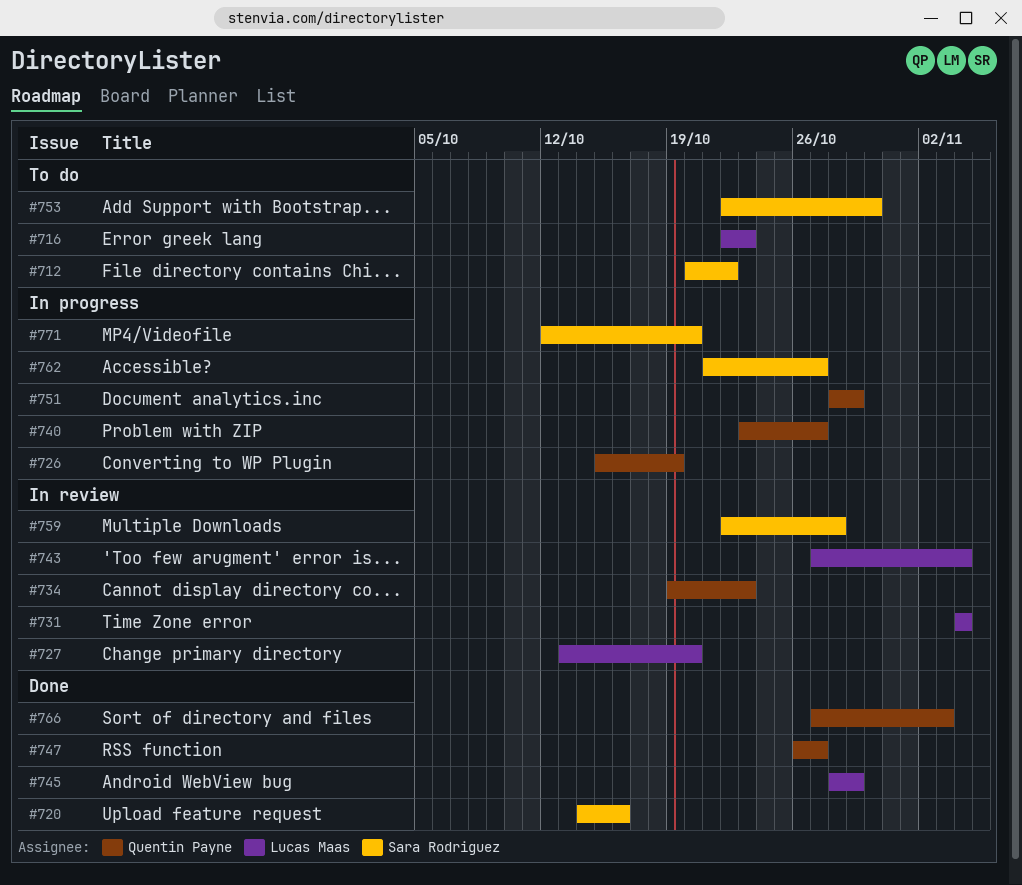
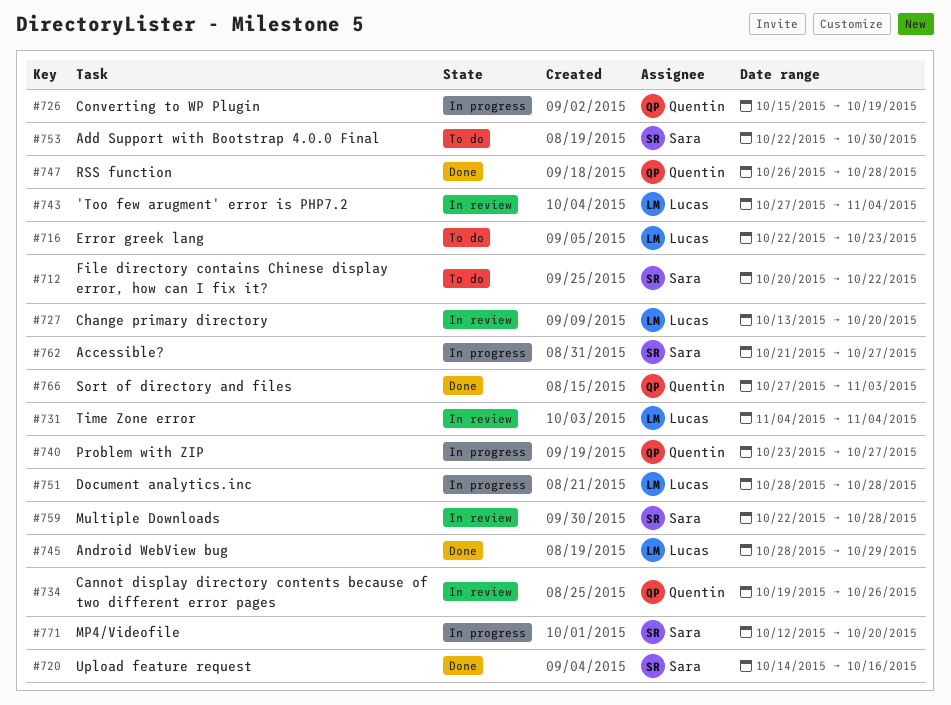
#734, due: Oct 23 -> Oct 26
#747, due: Oct 27 -> Oct 28
#751, owner: Quentin Payne -> Lucas Maas
#751, due: Oct 29 -> Oct 28

